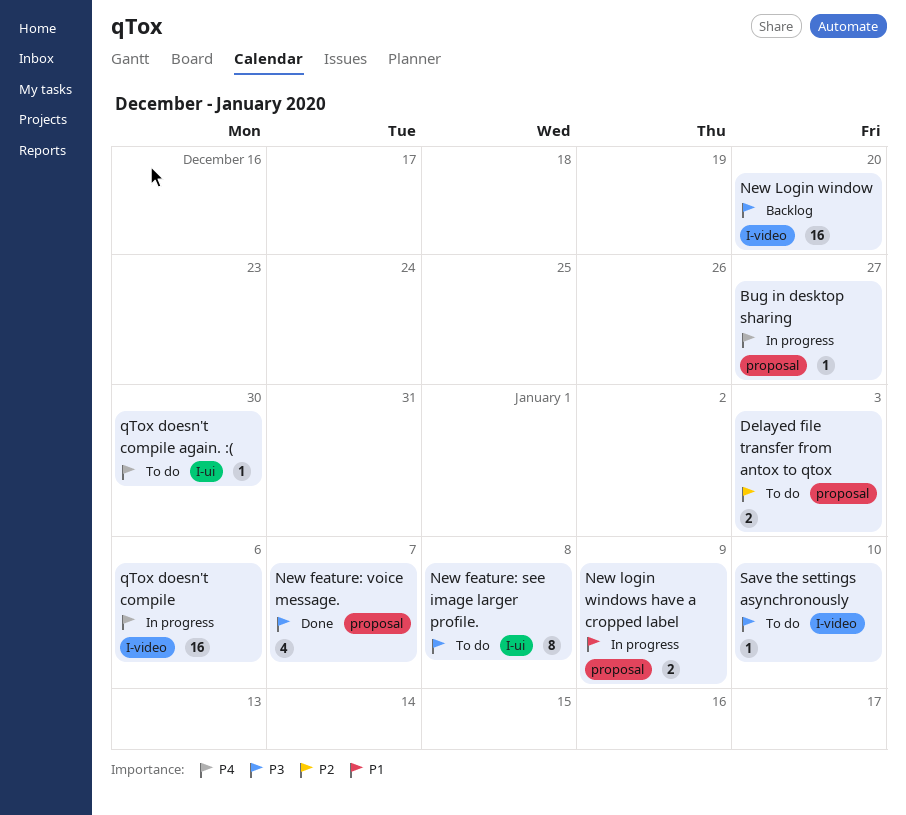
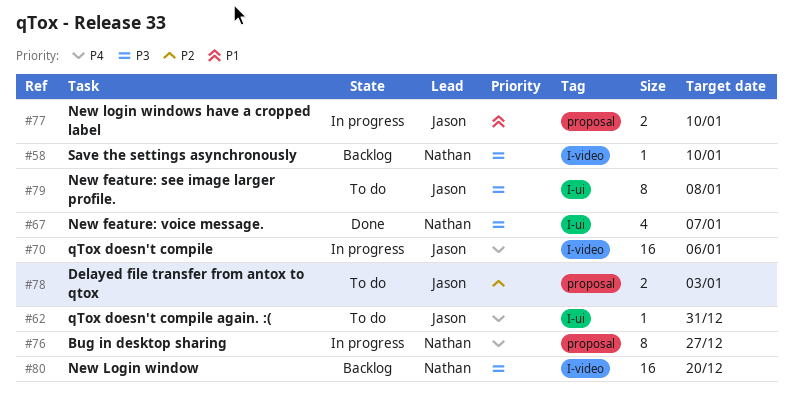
Bug in desktop sharing, estimate: 1 -> 8
New feature: voice message., label: proposal -> I-ui
New login windows have a cropped label, due: Jan 9 -> Jan 10
qTox doesn't compile again. :(, due: Dec 30 -> Dec 31
Save the settings asynchronously, status: To do -> Backlog

